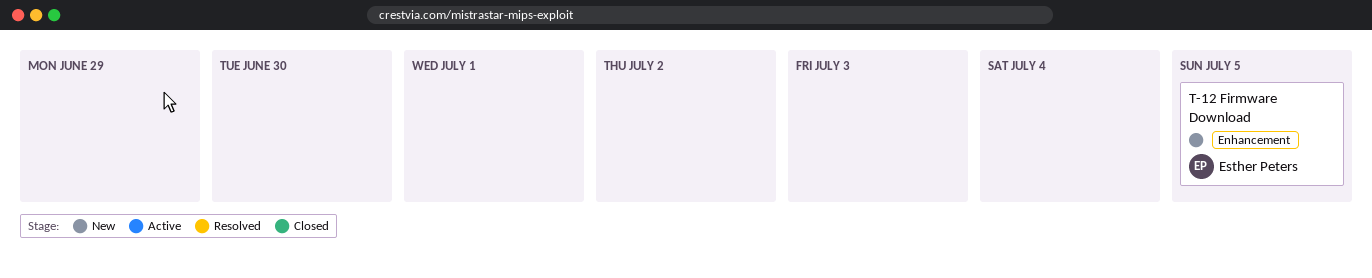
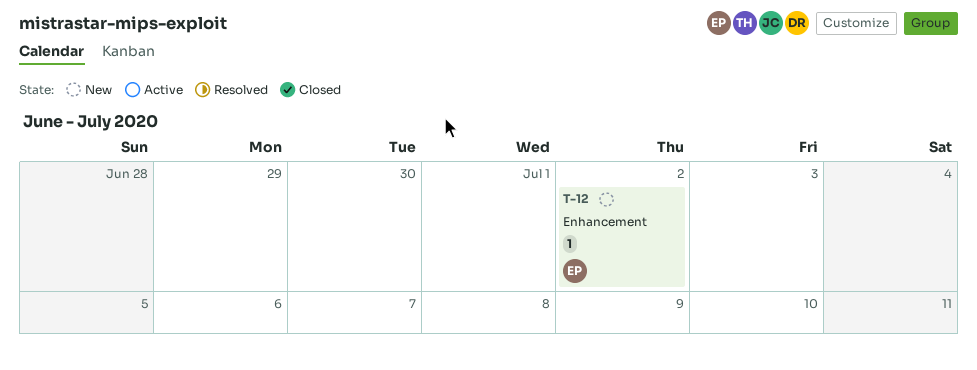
T-12, due: Jul 5 -> Jul 2

